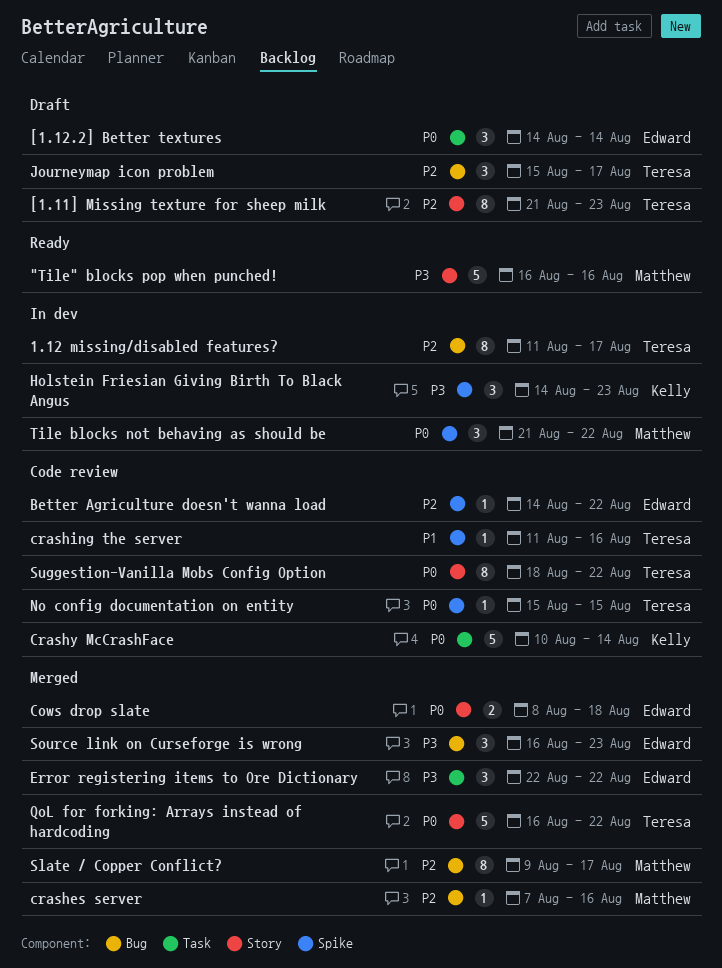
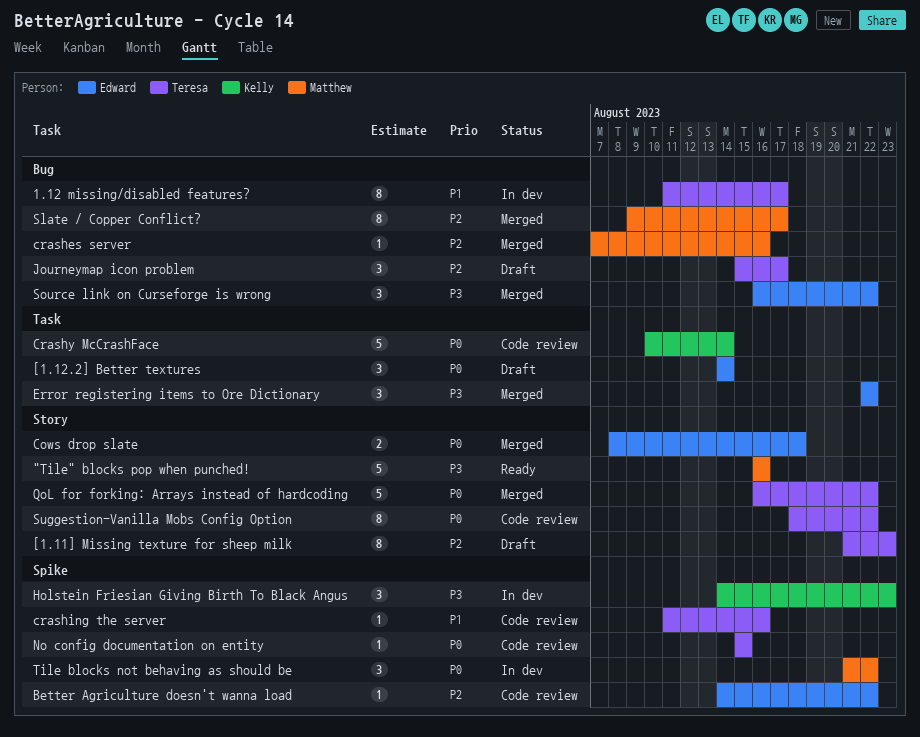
1.12 missing/disabled features?, priority: P2 -> P1
Source link on Curseforge is wrong, due: Aug 23 -> Aug 22

